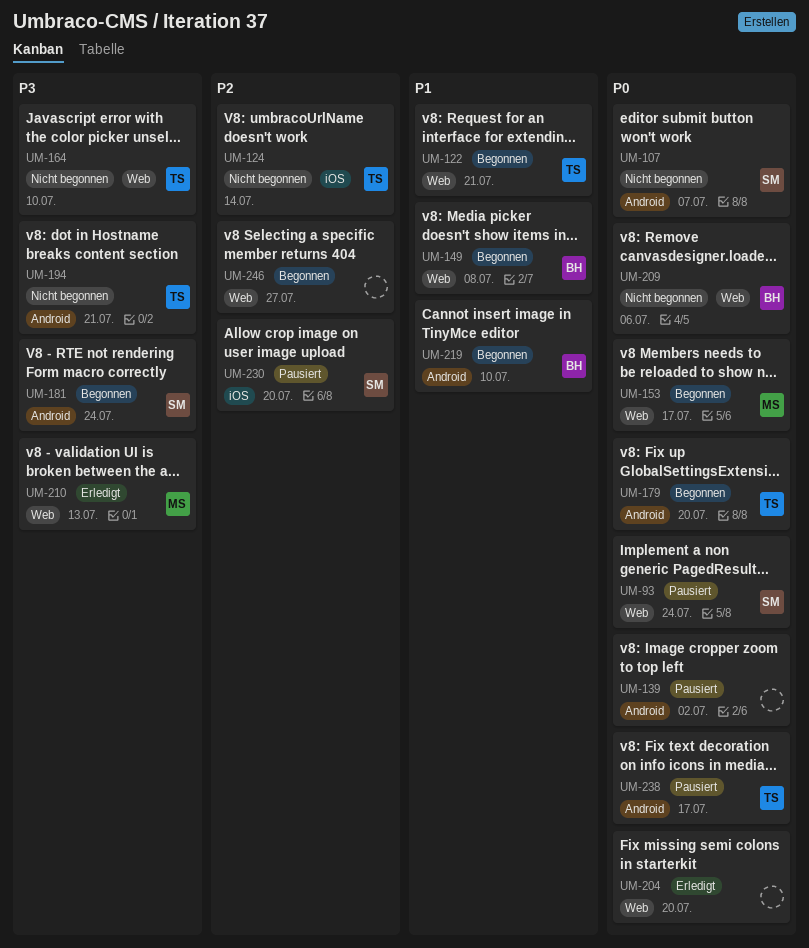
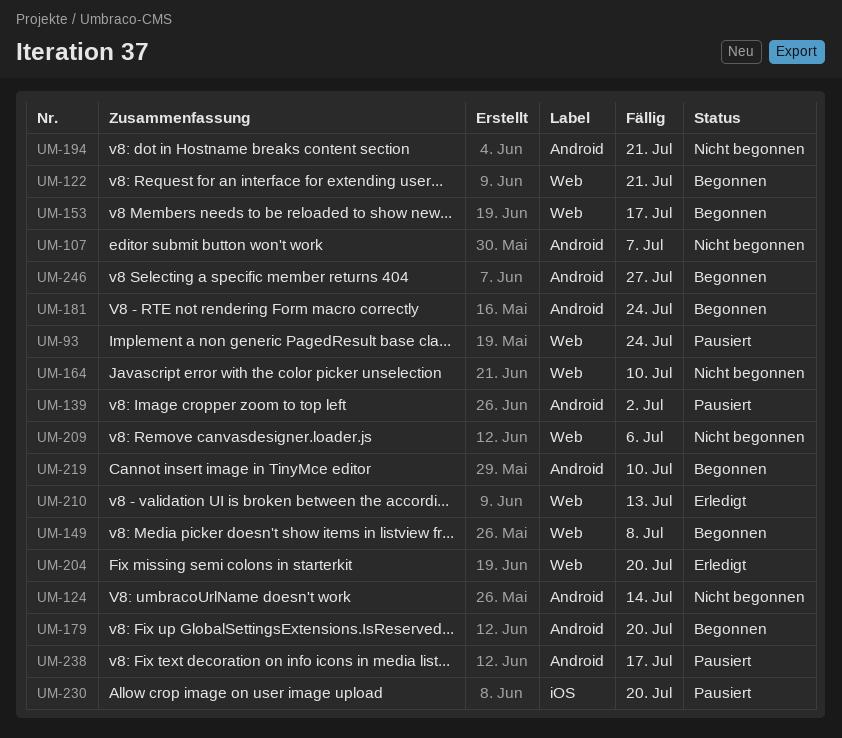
UM-124, label: iOS -> Android
UM-246, label: Web -> Android

